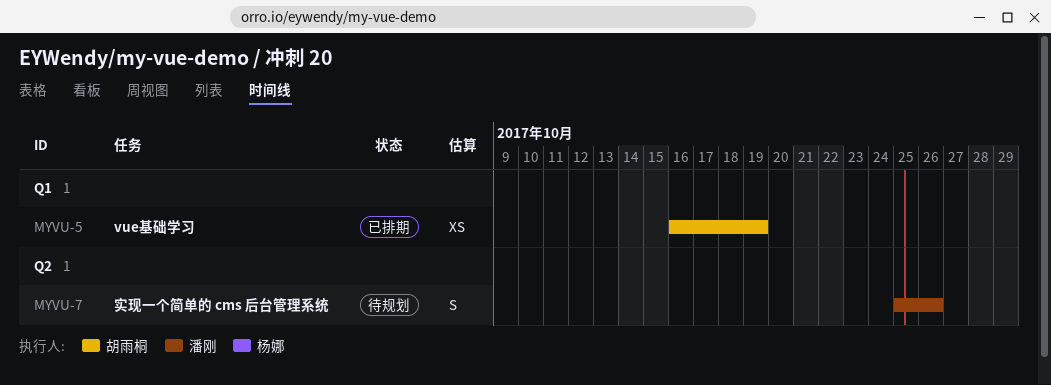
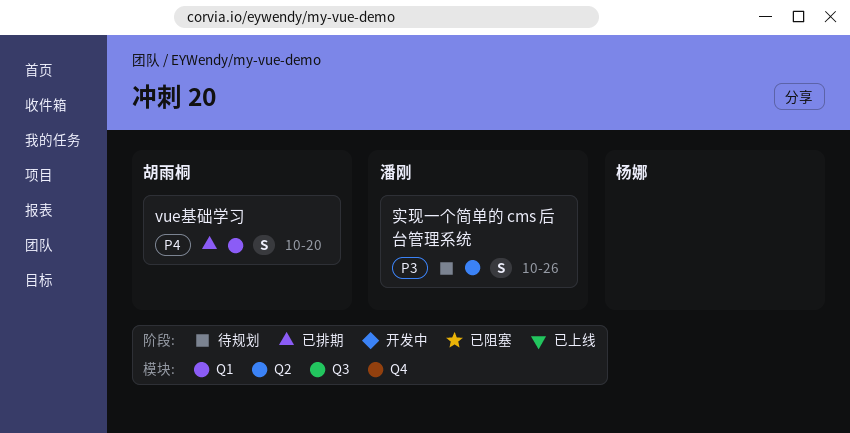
vue基础学习, estimate: XS -> S
vue基础学习, due: Oct 19 -> Oct 20

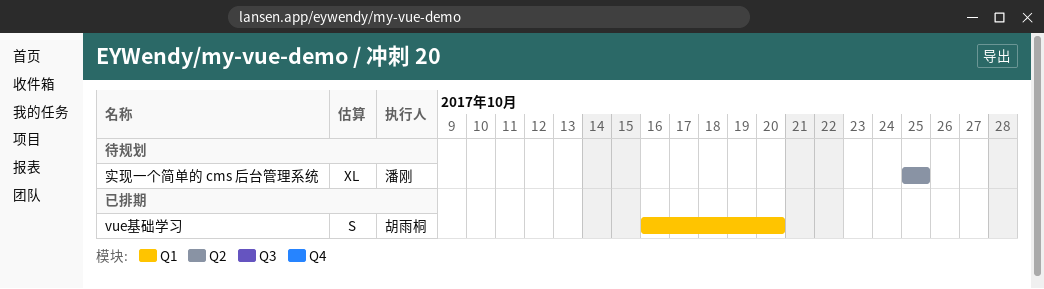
实现一个简单的 cms 后台管理系统, estimate: S -> XL
实现一个简单的 cms 后台管理系统, due: Oct 26 -> Oct 25

